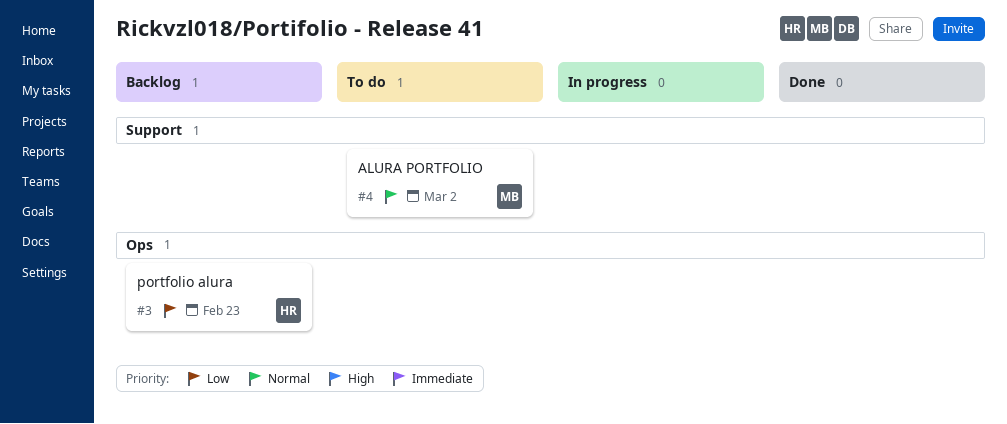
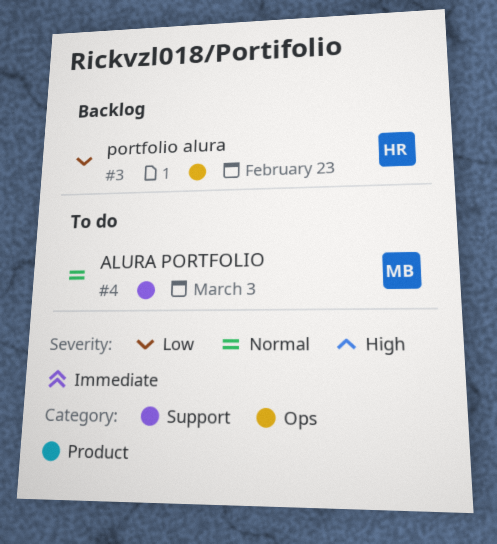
#4, due: Mar 2 -> Mar 3

